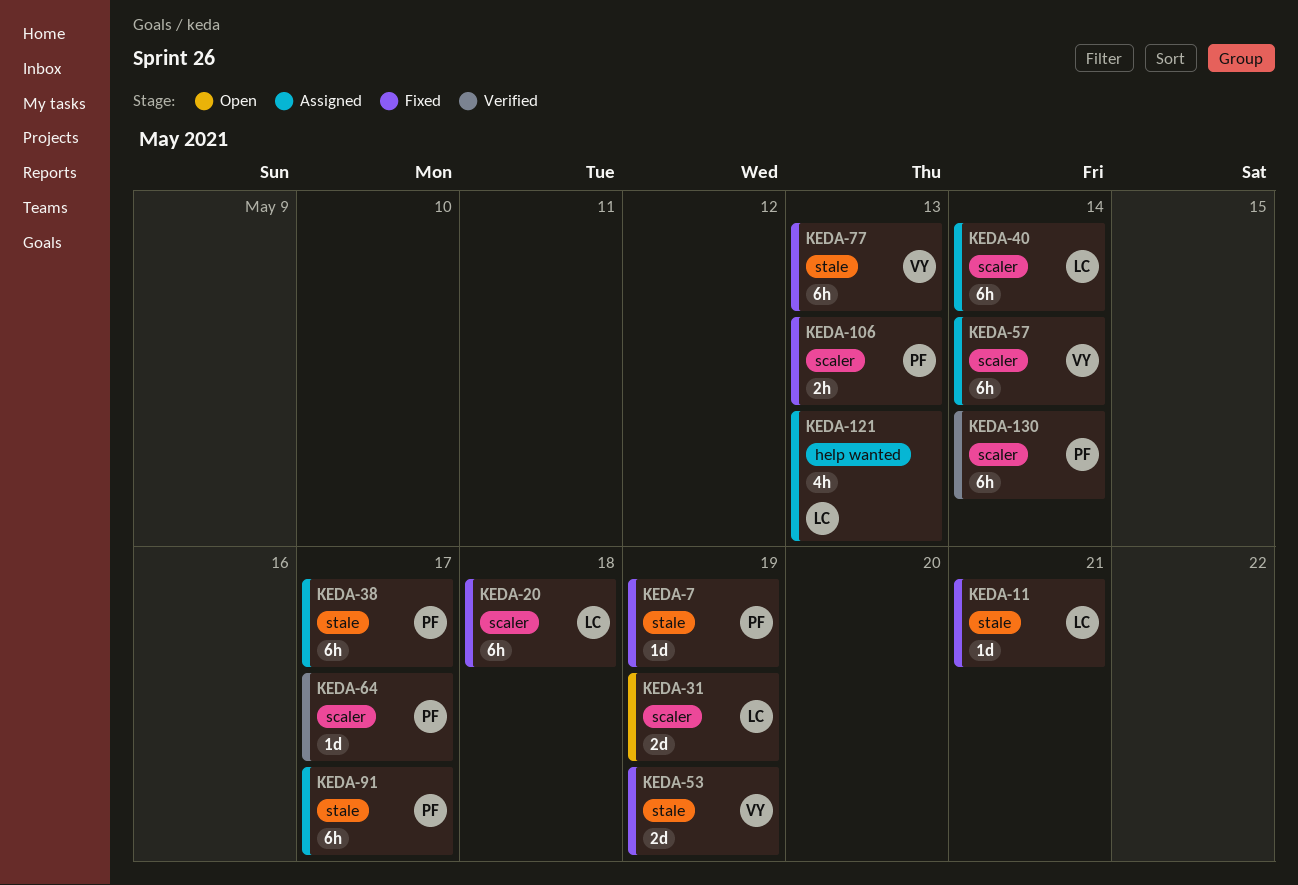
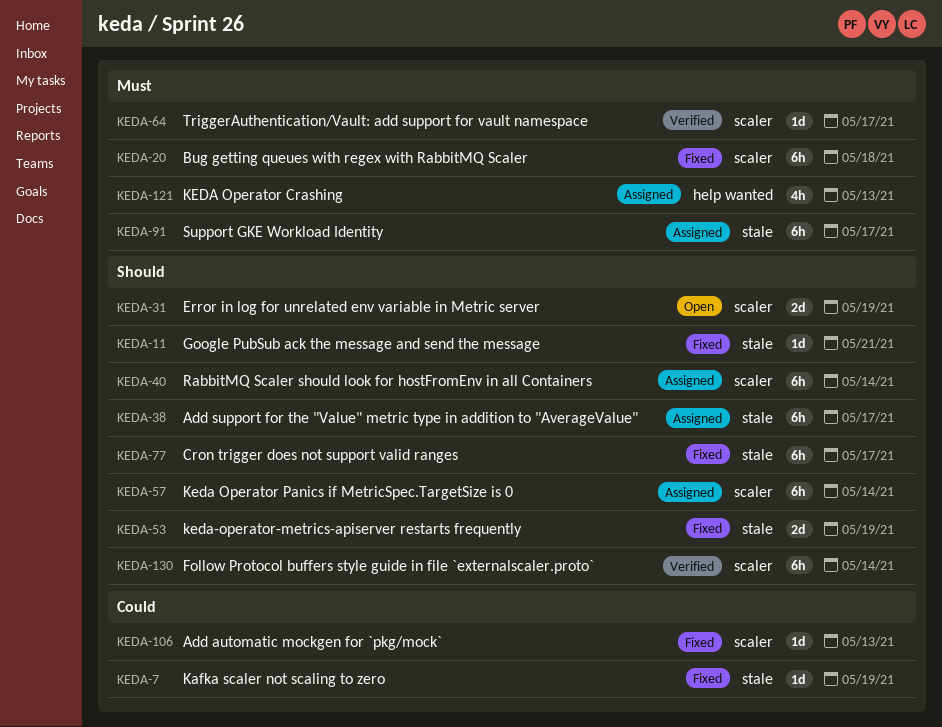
KEDA-77, due: May 13 -> May 17
KEDA-106, estimate: 2h -> 1d

